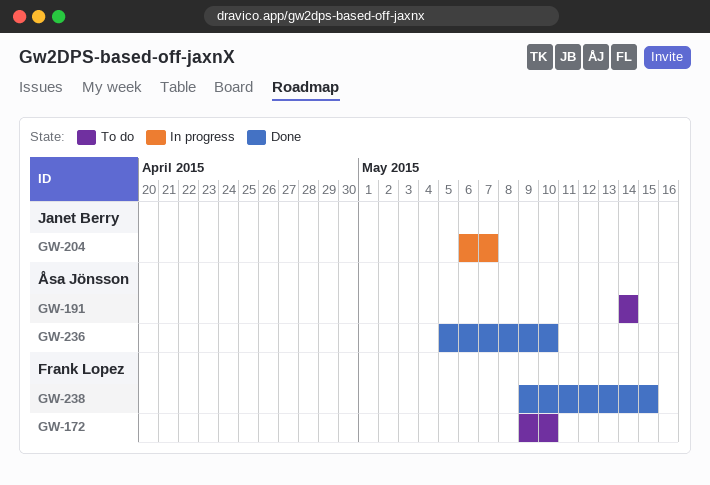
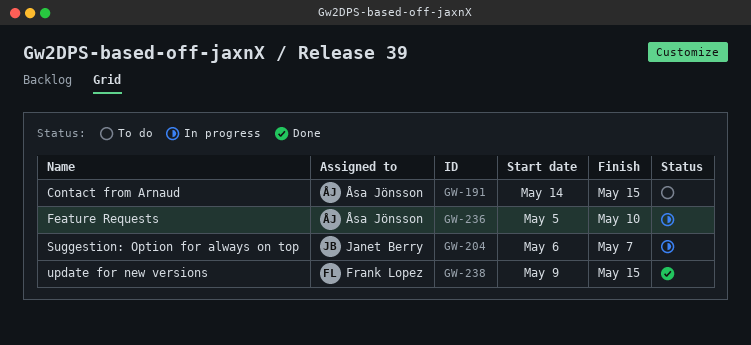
GW-172: present -> none
GW-191, due: May 14 -> May 15
GW-236, status: Done -> In progress

